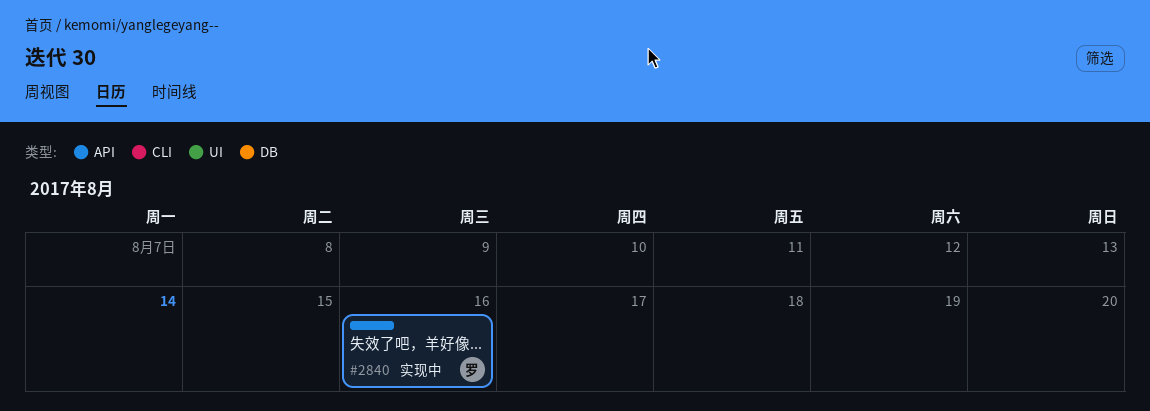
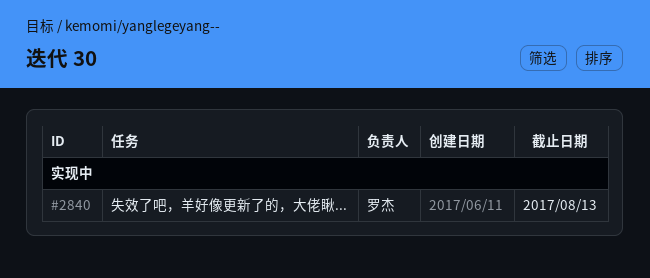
#2840, due: Aug 16 -> Aug 13

